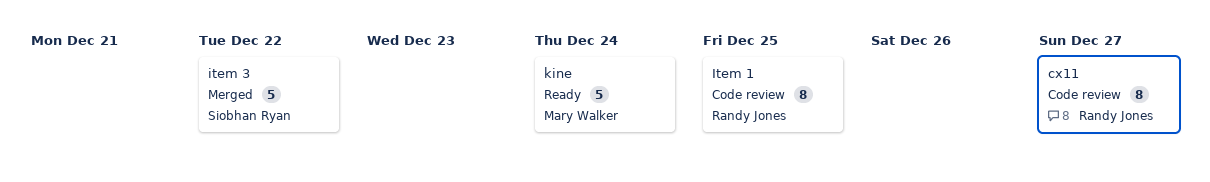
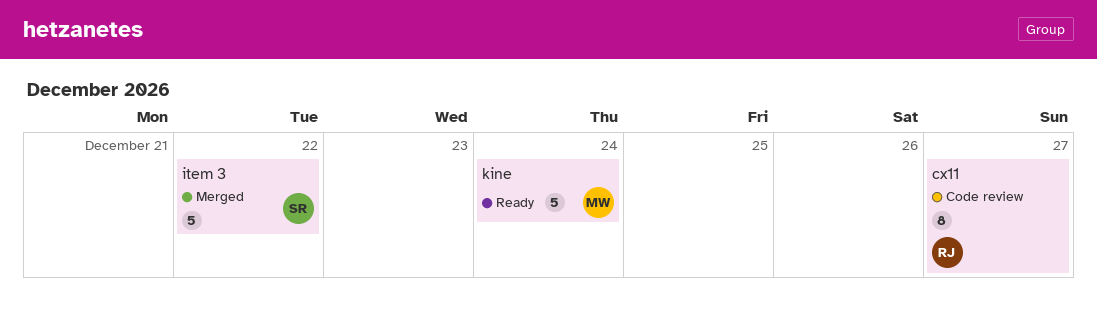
Item 1: present -> none

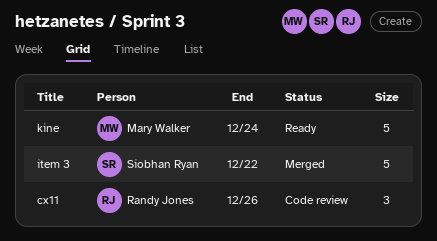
cx11, estimate: 8 -> 3
cx11, due: Dec 27 -> Dec 26

